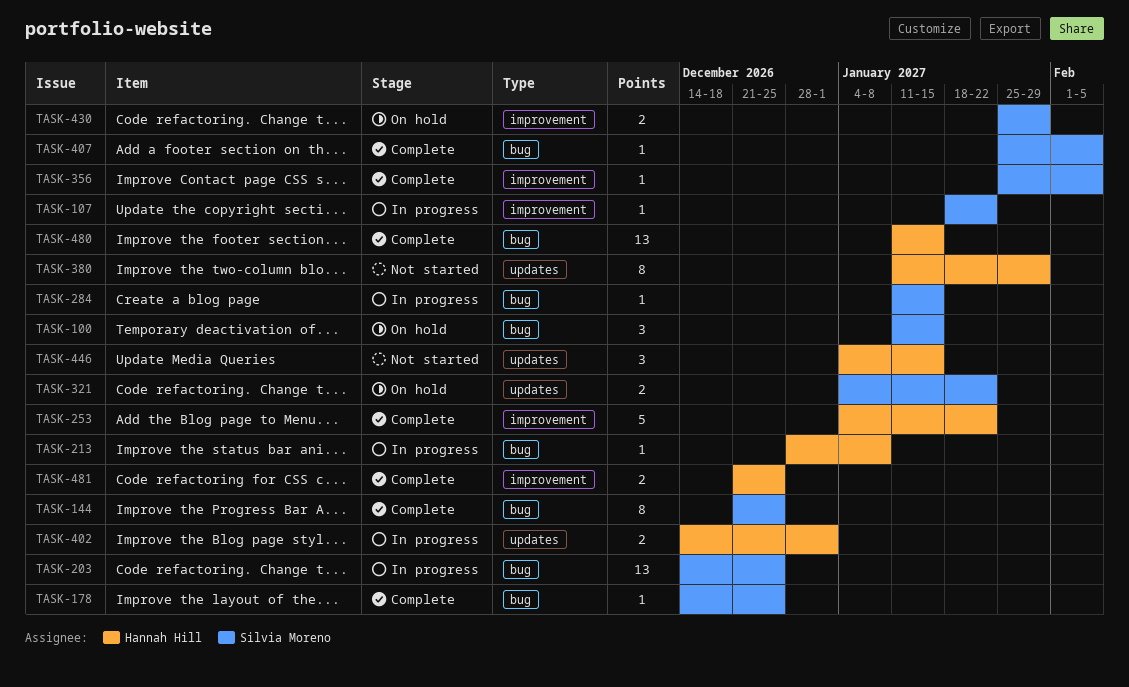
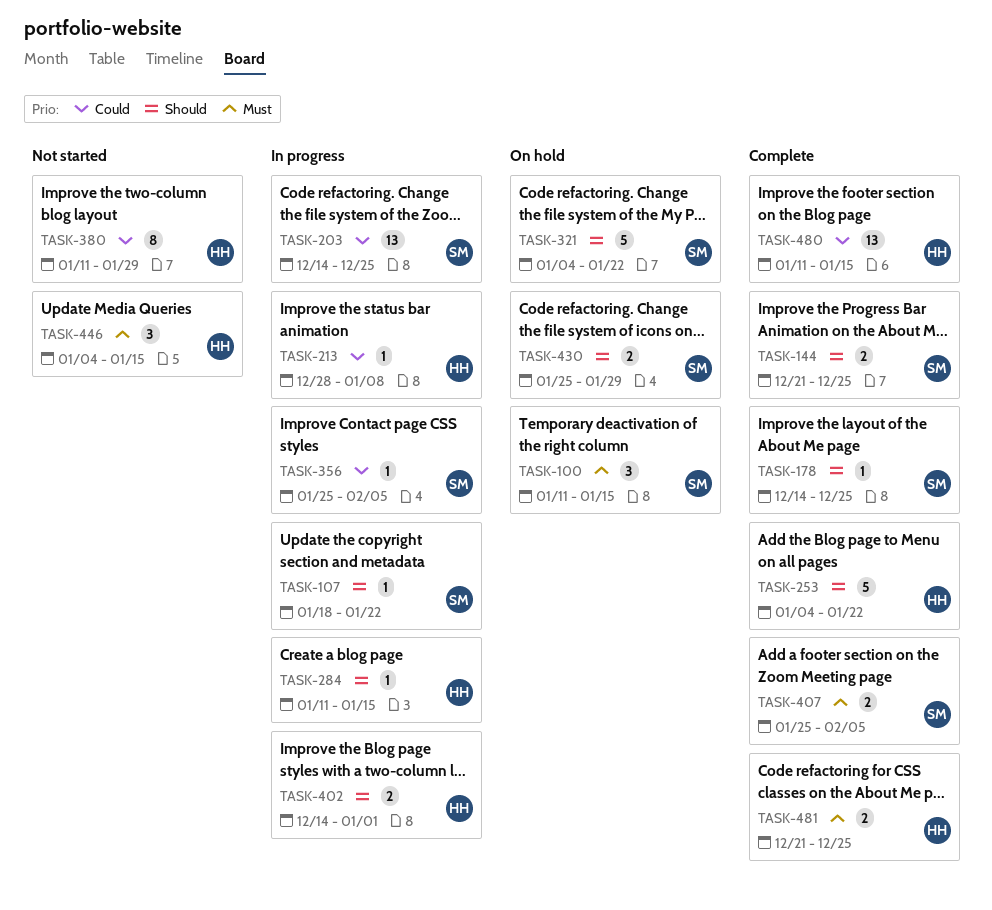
TASK-144, estimate: 8 -> 2
TASK-284, owner: Silvia Moreno -> Hannah Hill
TASK-321, estimate: 2 -> 5
TASK-356, status: Complete -> In progress
TASK-407, estimate: 1 -> 2

